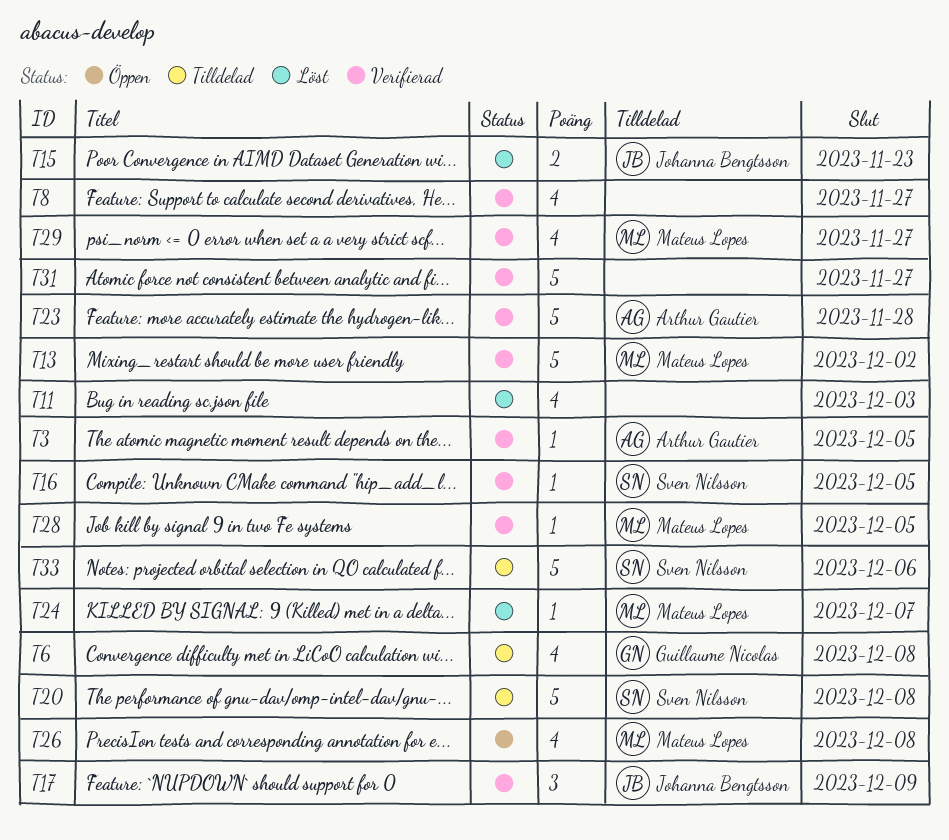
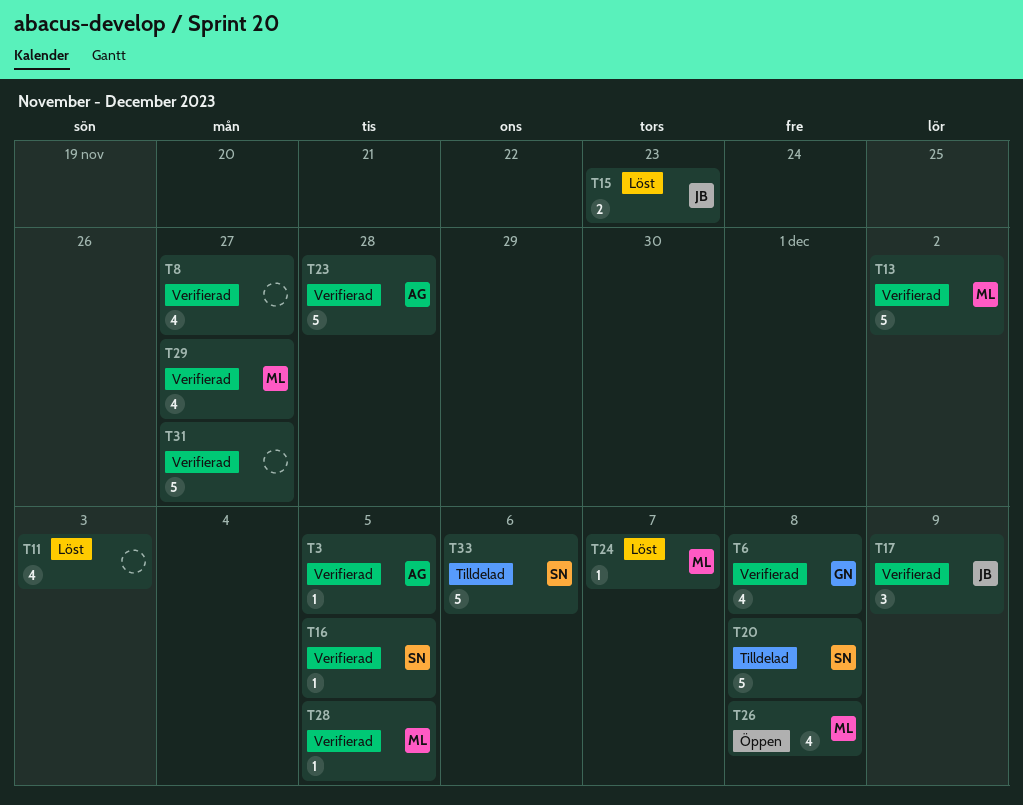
T6, status: Tilldelad -> Verifierad

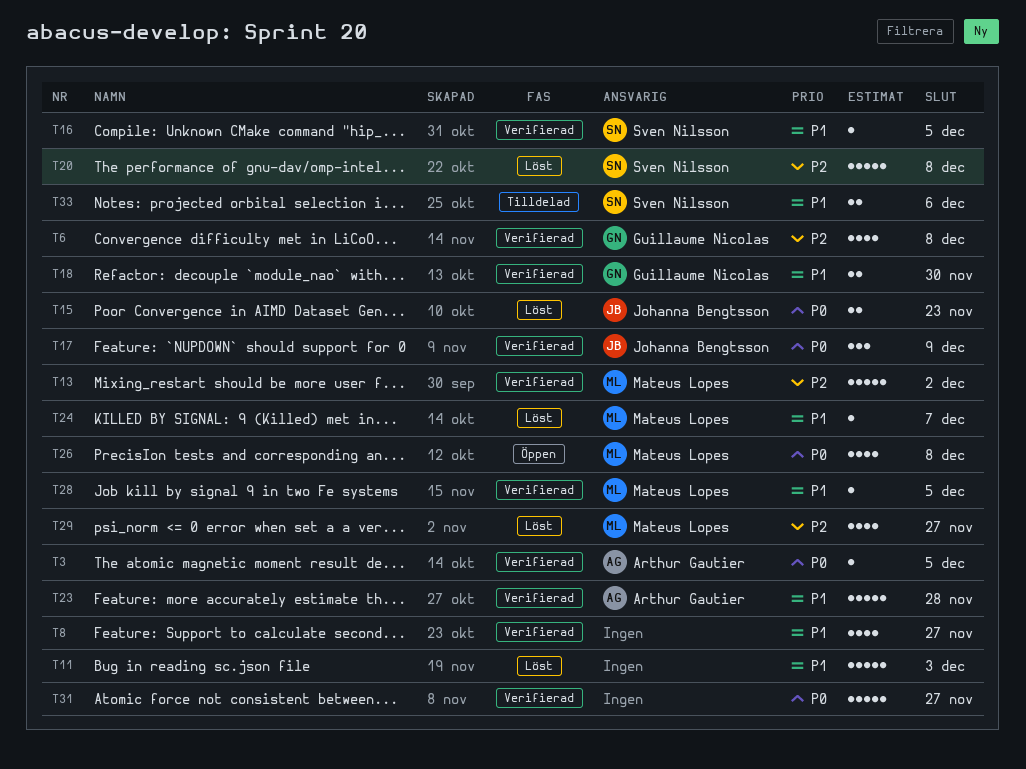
T11, estimate: 4 -> 5
T18: none -> present
T20, status: Tilldelad -> Löst
T29, status: Verifierad -> Löst
T33, estimate: 5 -> 2

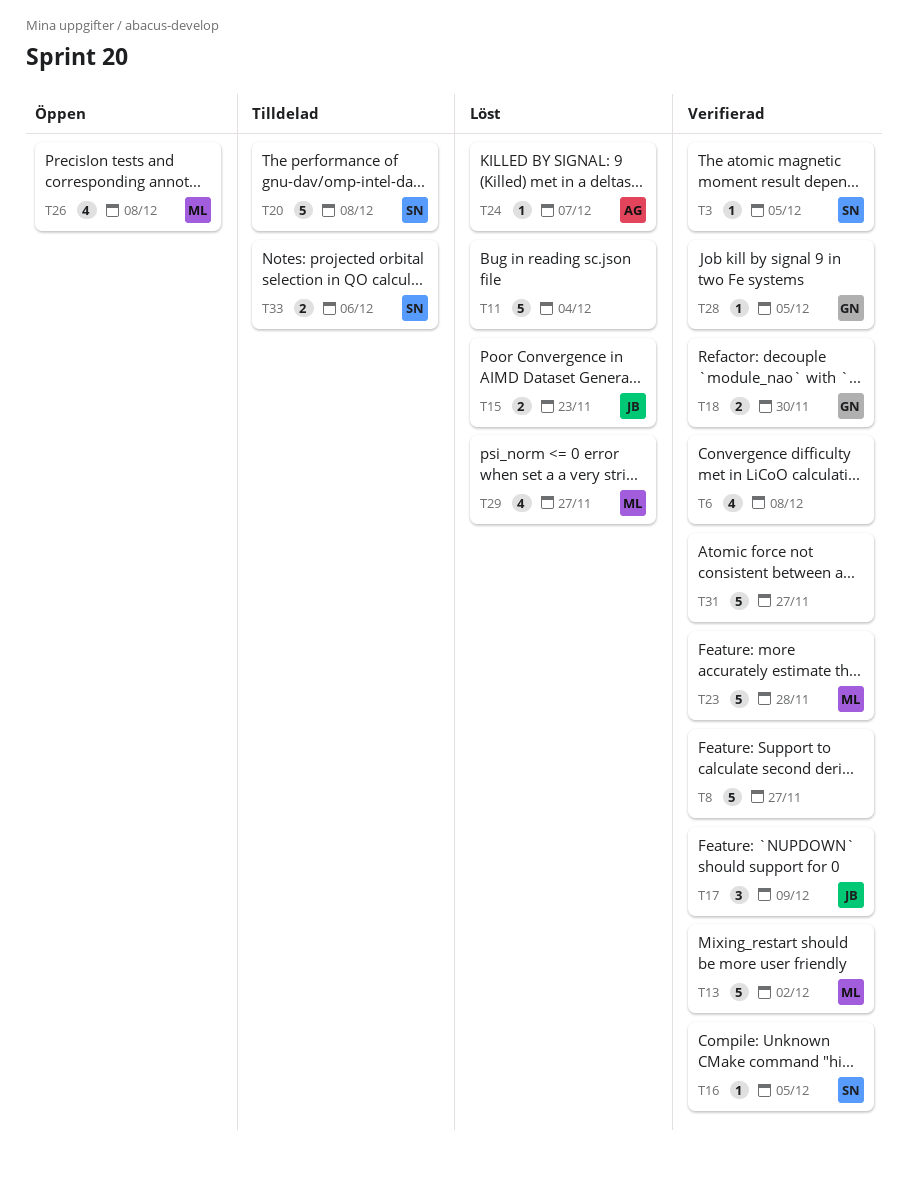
T3, owner: Arthur Gautier -> Sven Nilsson
T6, owner: Guillaume Nicolas -> none
T8, estimate: 4 -> 5
T11, due: Dec 3 -> Dec 4
T20, status: Löst -> Tilldelad
T23, owner: Arthur Gautier -> Mateus Lopes
T24, owner: Mateus Lopes -> Arthur Gautier
T28, owner: Mateus Lopes -> Guillaume Nicolas

